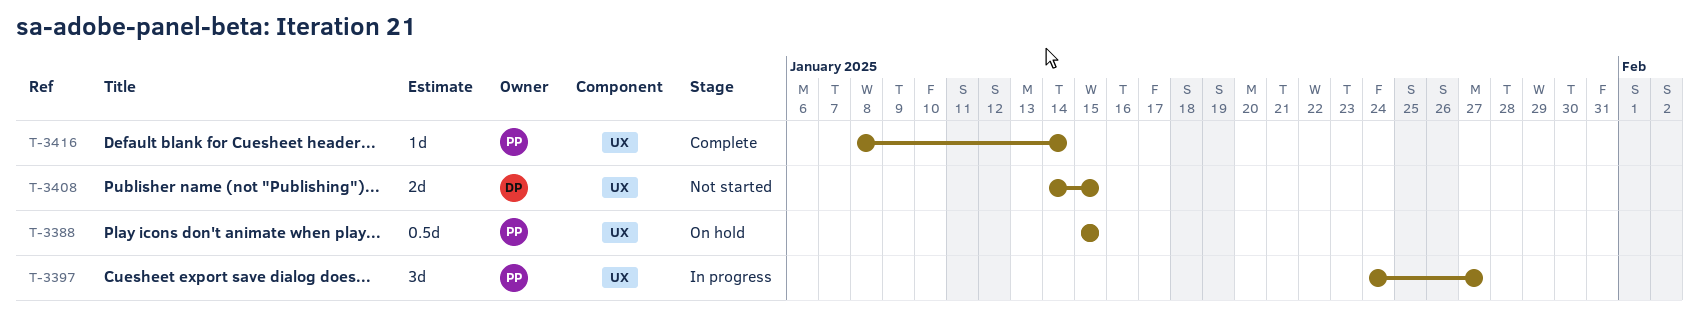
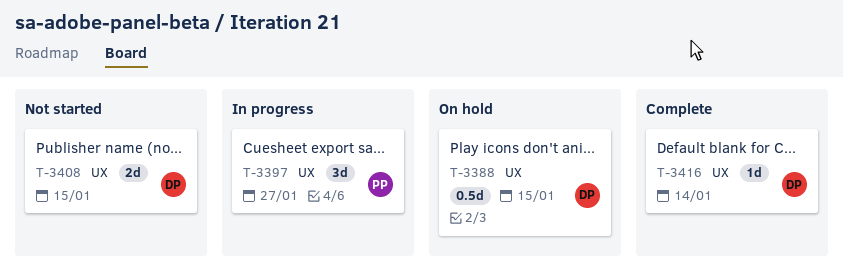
T-3388, owner: PP -> DP
T-3416, owner: PP -> DP

